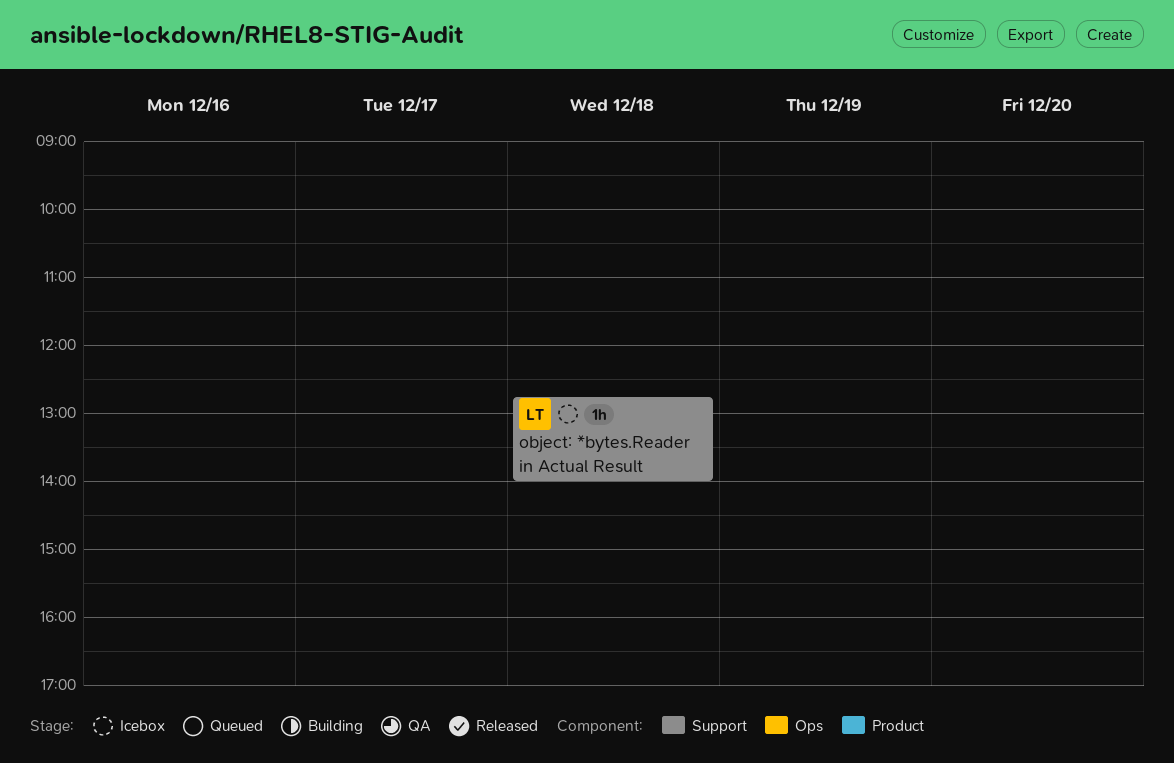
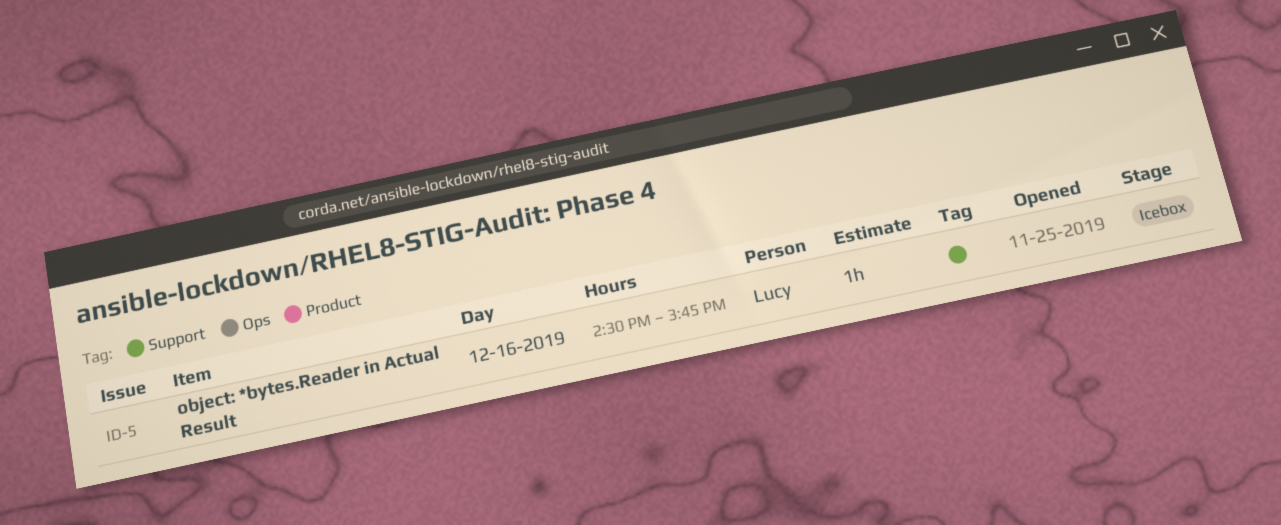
object: *bytes.Reader in Actual Result, day: Dec 18 -> Dec 16
object: *bytes.Reader in Actual Result, begins: 12:45 -> 14:30
object: *bytes.Reader in Actual Result, ends: 14:00 -> 15:45

